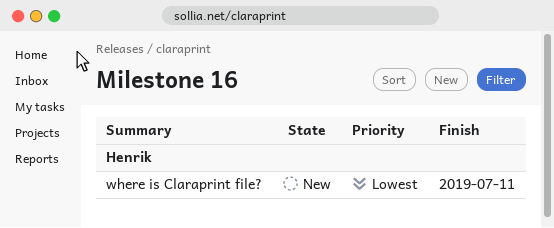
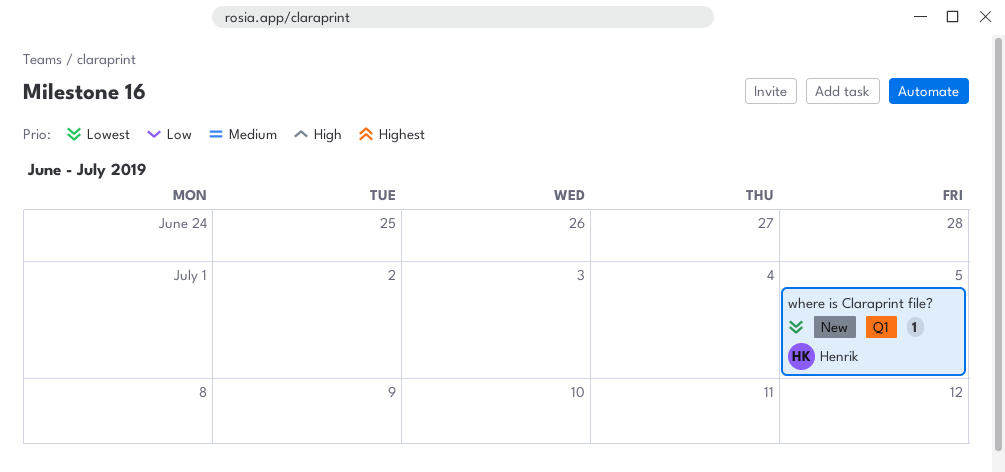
where is Claraprint file?, due: Jul 11 -> Jul 5

